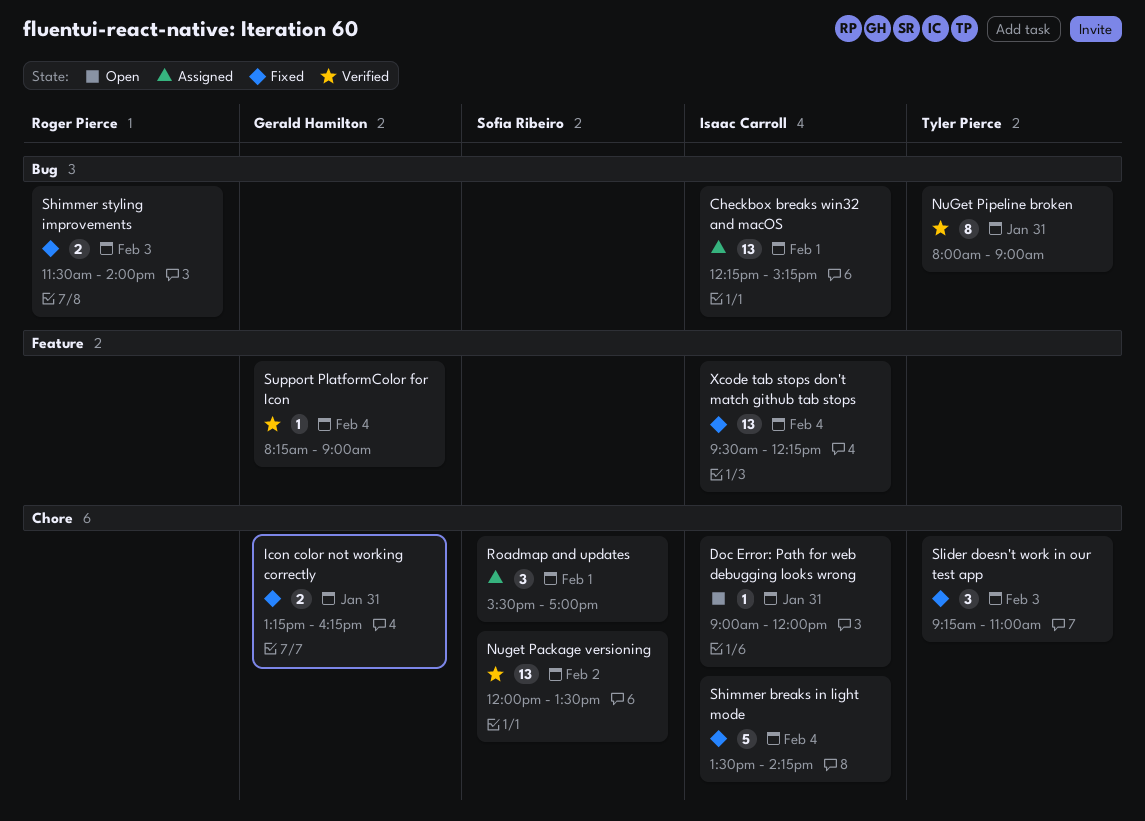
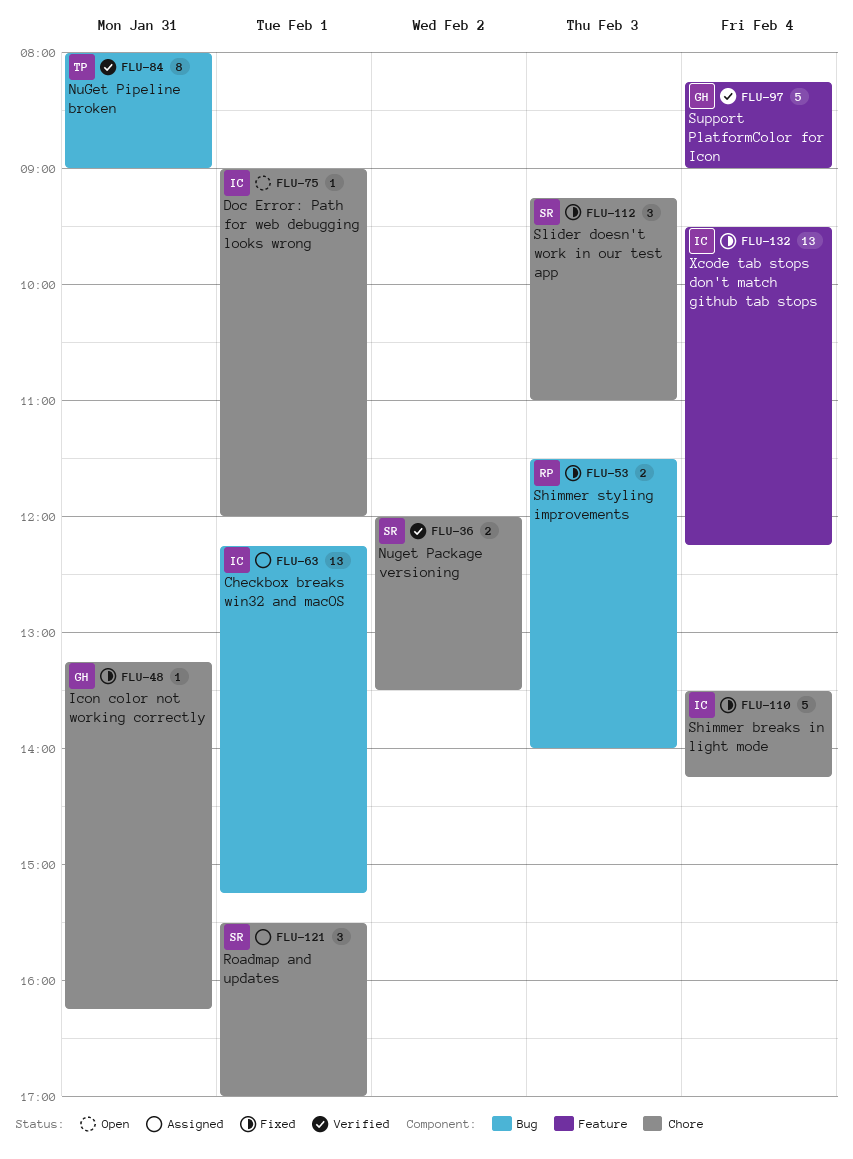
Doc Error: Path for web debugging looks wrong, day: Jan 31 -> Feb 1
Icon color not working correctly, estimate: 2 -> 1
Nuget Package versioning, estimate: 13 -> 2
Slider doesn't work in our test app, owner: Tyler Pierce -> Sofia Ribeiro
Support PlatformColor for Icon, estimate: 1 -> 5

